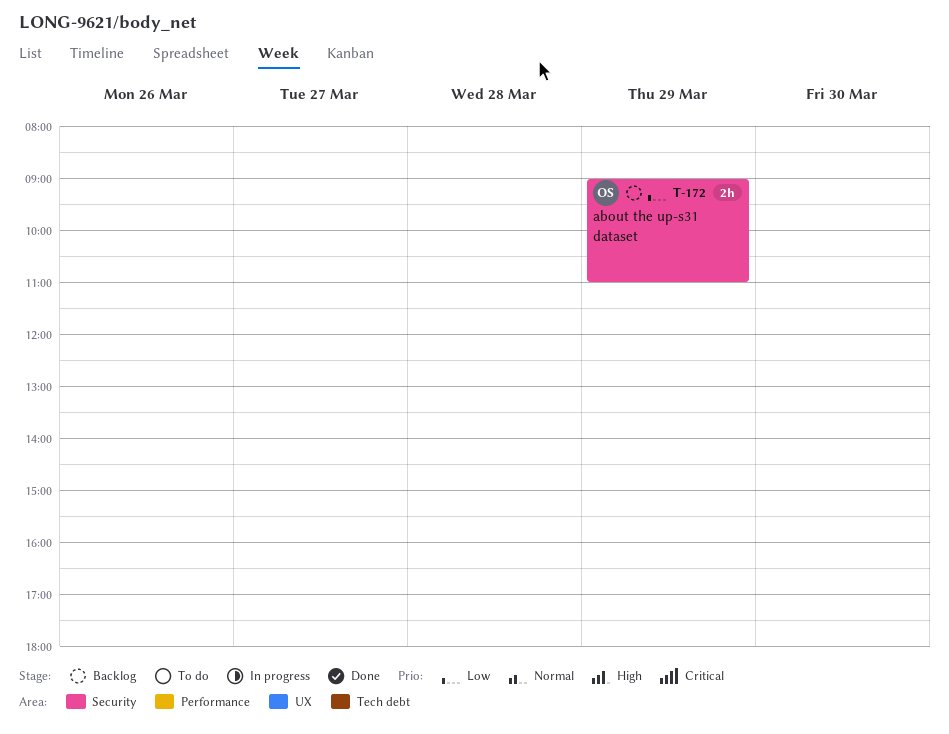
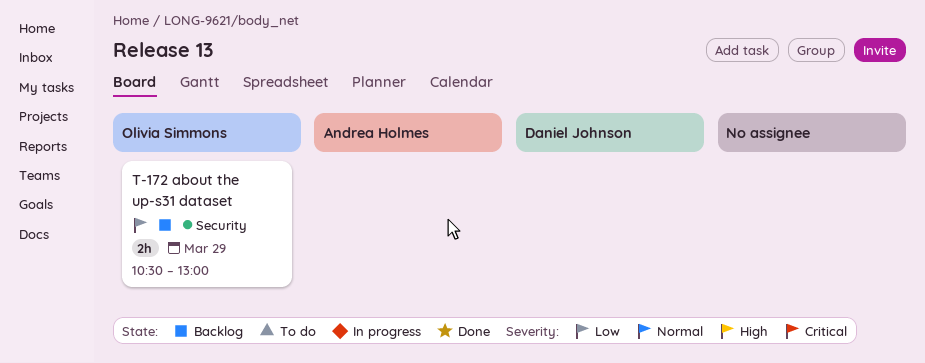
T-172, begins: 09:00 -> 10:30
T-172, ends: 11:00 -> 13:00

